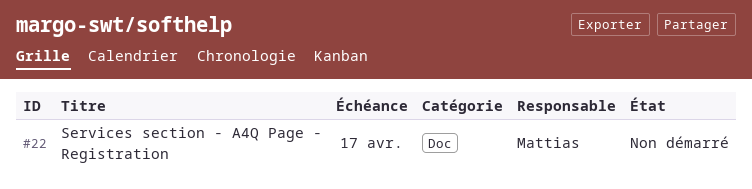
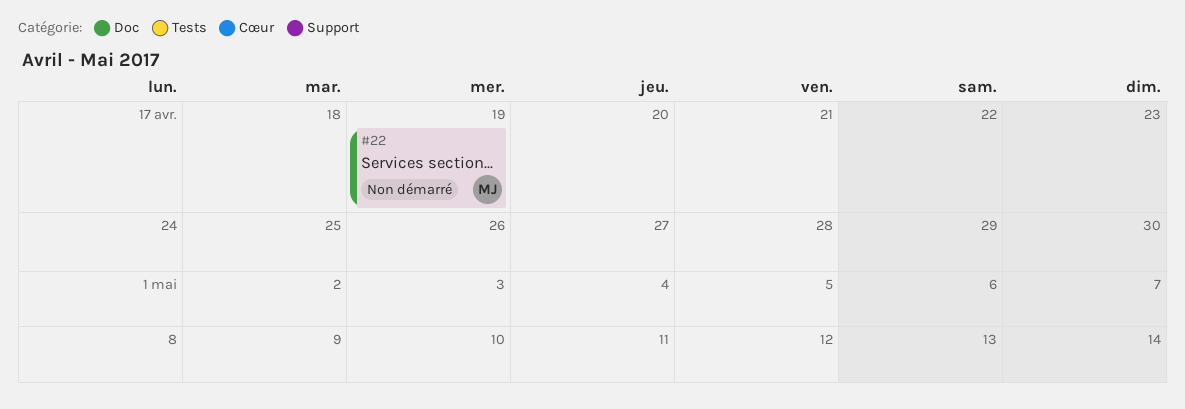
#22, due: Apr 17 -> Apr 19

